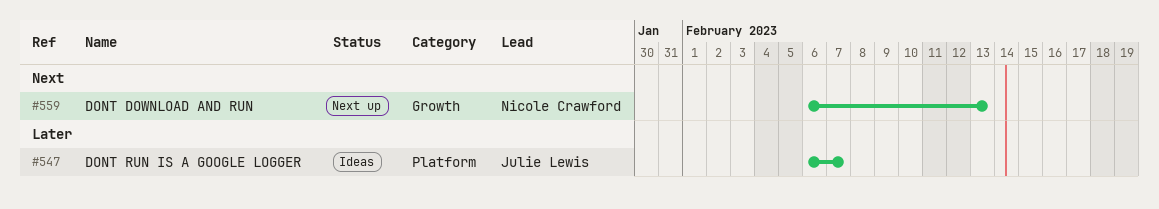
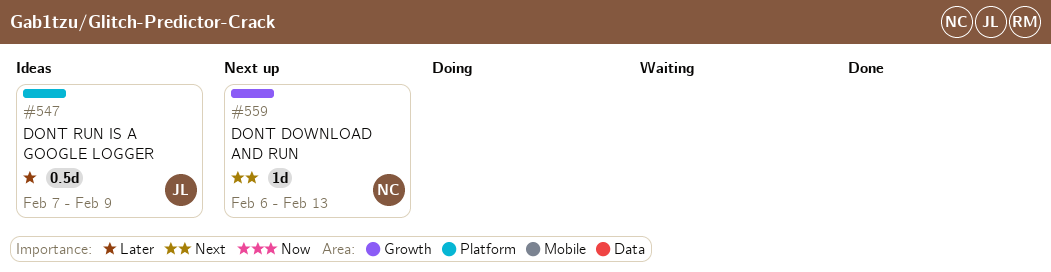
#547, start: Feb 6 -> Feb 7
#547, due: Feb 7 -> Feb 9

